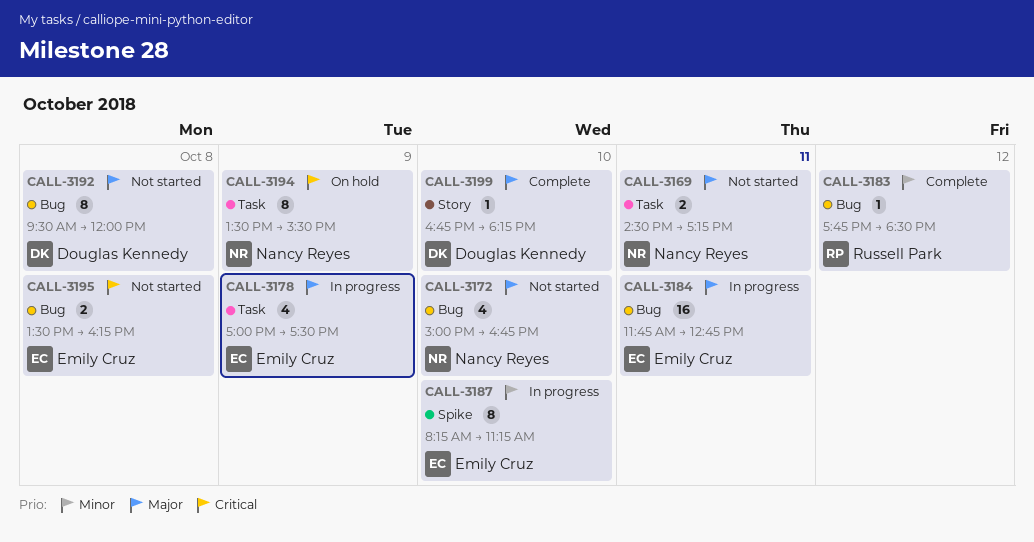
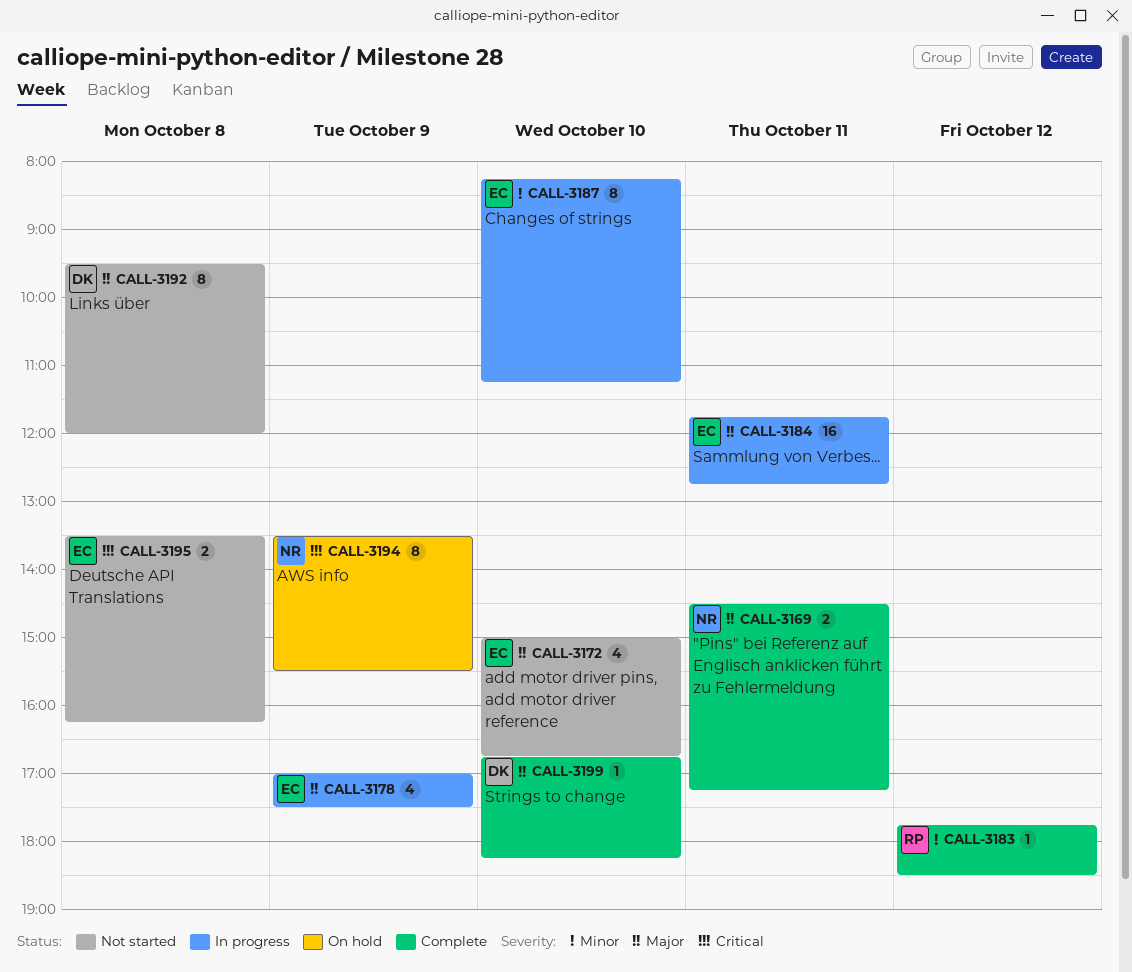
CALL-3169, status: Not started -> Complete
CALL-3172, owner: Nancy Reyes -> Emily Cruz

